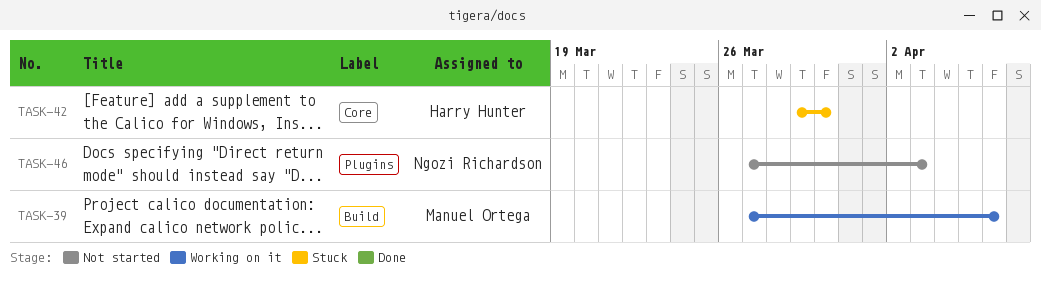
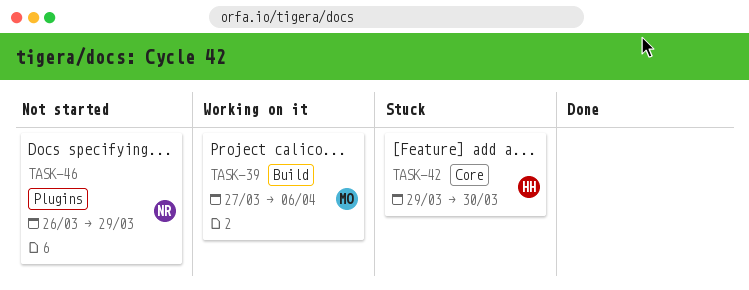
TASK-46, start: Mar 27 -> Mar 26
TASK-46, due: Apr 3 -> Mar 29

